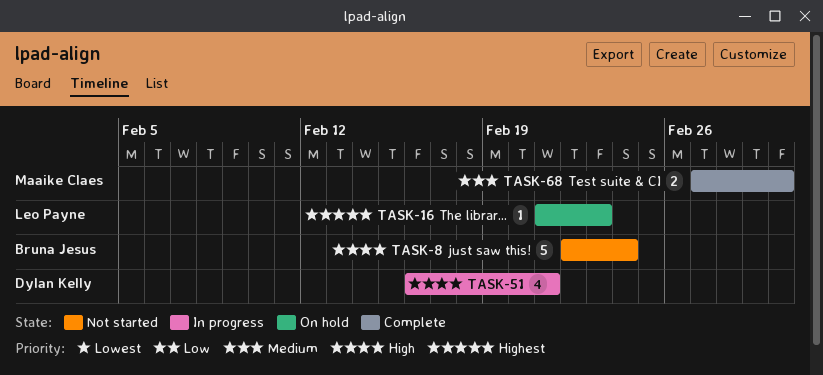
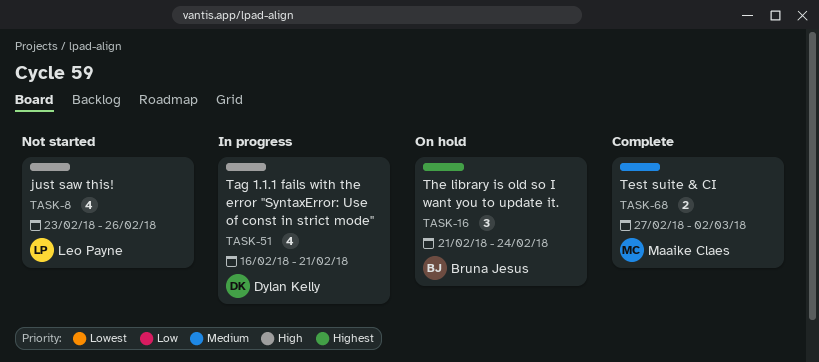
TASK-8, owner: Bruna Jesus -> Leo Payne
TASK-8, estimate: 5 -> 4
TASK-8, start: Feb 22 -> Feb 23
TASK-8, due: Feb 24 -> Feb 26
TASK-16, owner: Leo Payne -> Bruna Jesus
TASK-16, estimate: 1 -> 3
TASK-16, due: Feb 23 -> Feb 24

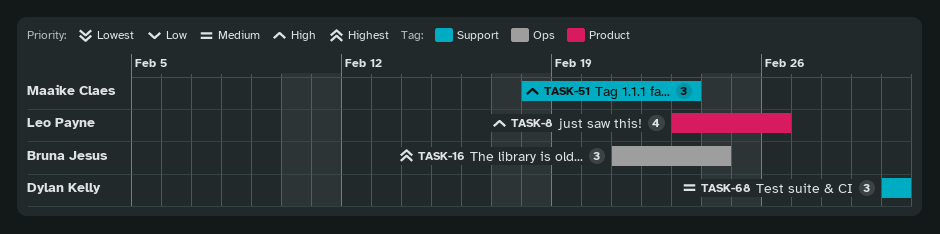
TASK-51, owner: Dylan Kelly -> Maaike Claes
TASK-51, estimate: 4 -> 3
TASK-51, start: Feb 16 -> Feb 18
TASK-51, due: Feb 21 -> Feb 23
TASK-68, owner: Maaike Claes -> Dylan Kelly
TASK-68, estimate: 2 -> 3
TASK-68, start: Feb 27 -> Mar 2

